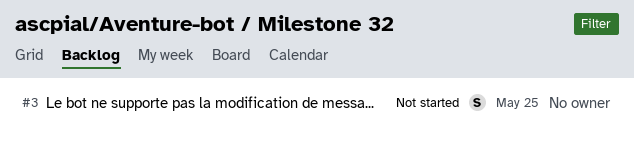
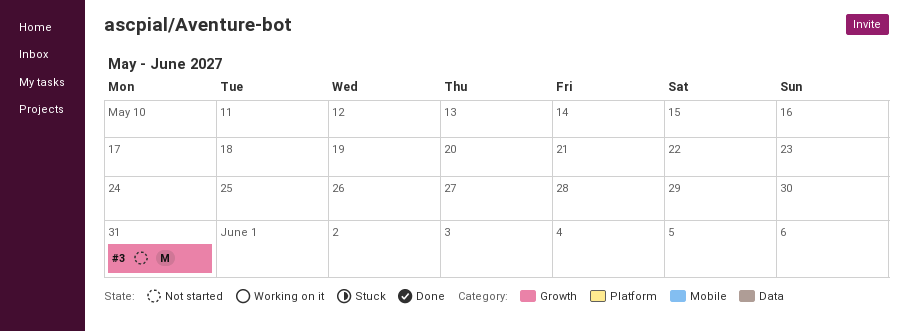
#3, estimate: S -> M
#3, due: May 25 -> May 31

